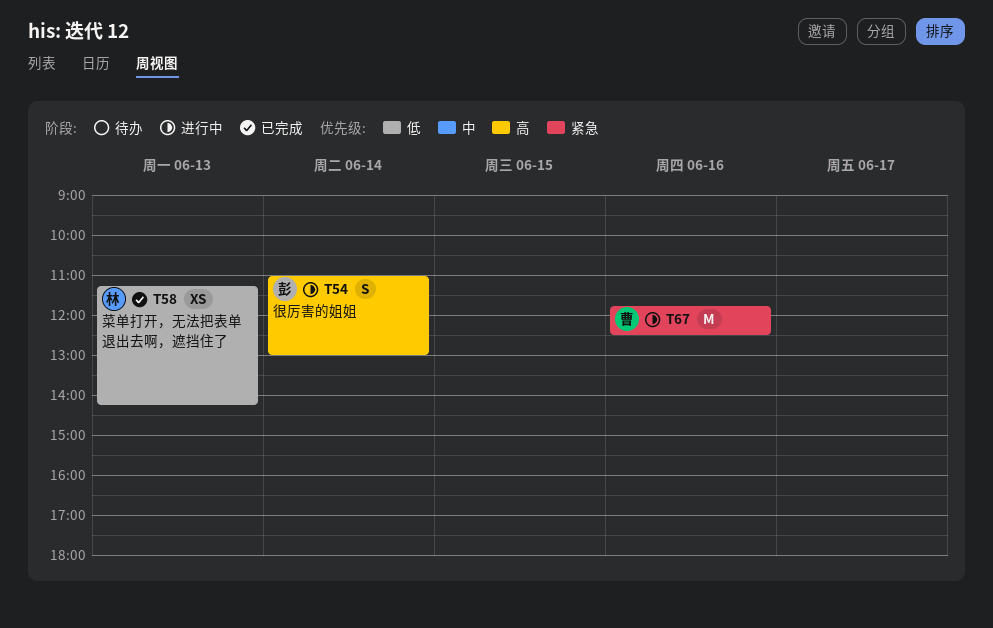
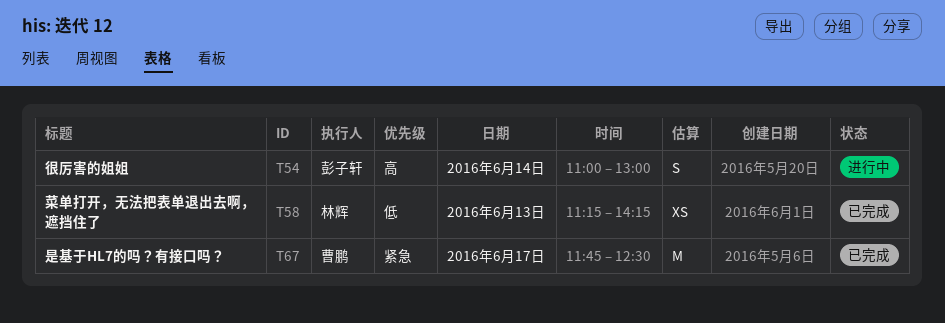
T67, status: 进行中 -> 已完成
T67, day: Jun 16 -> Jun 17

